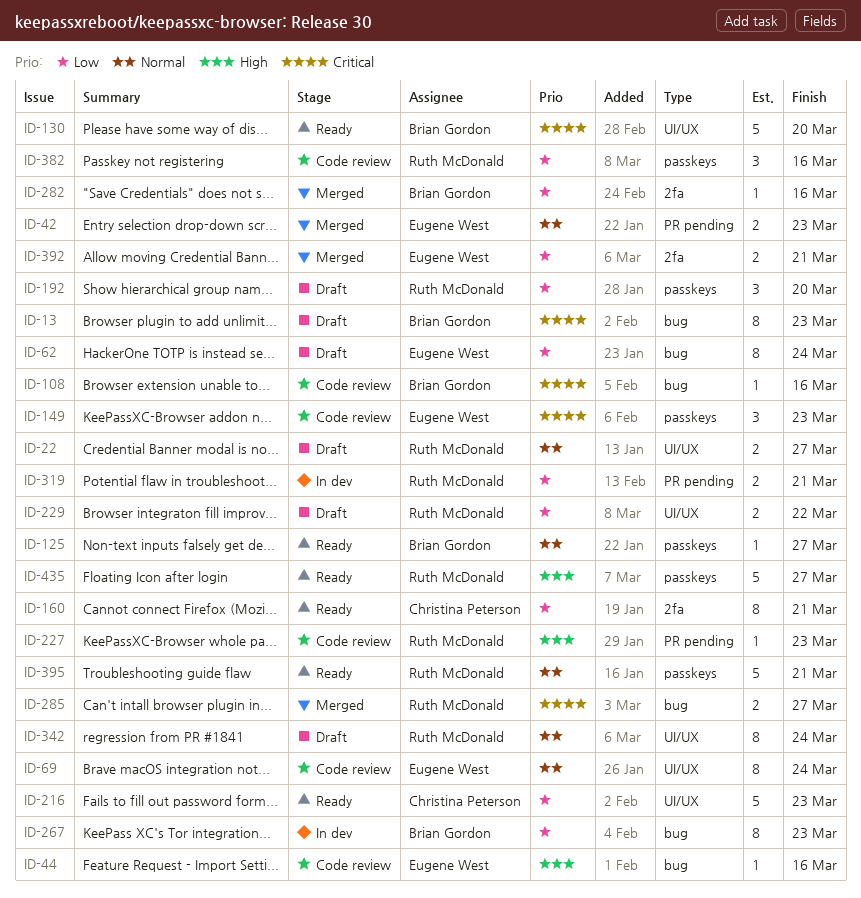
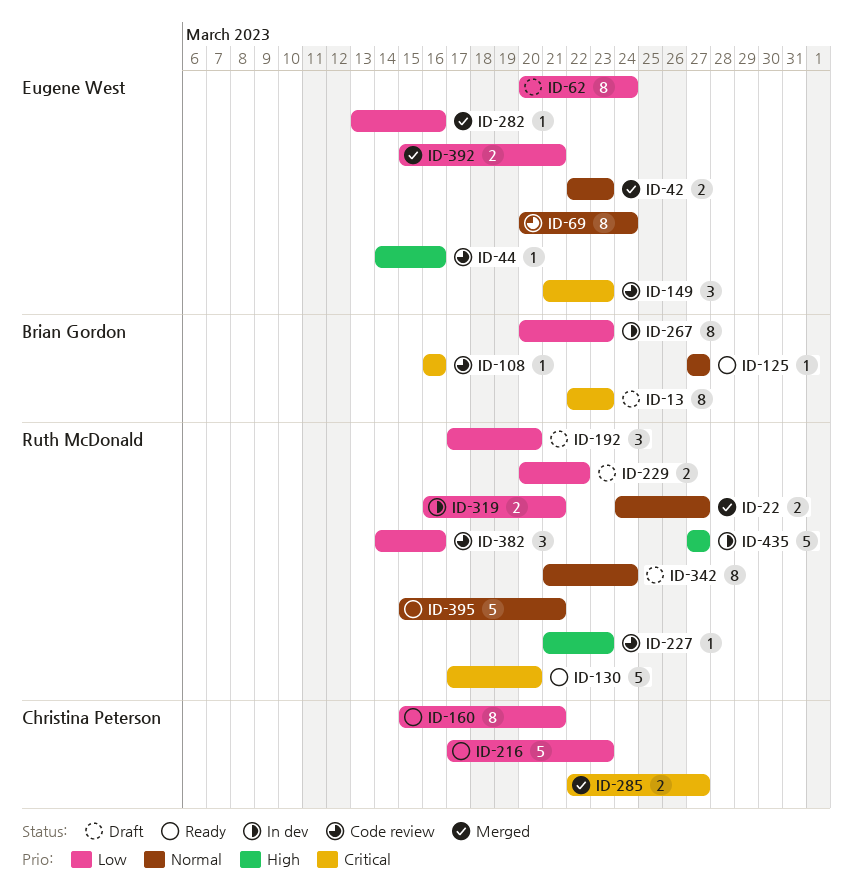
ID-22, status: Draft -> Merged
ID-130, owner: Brian Gordon -> Ruth McDonald
ID-282, owner: Brian Gordon -> Eugene West
ID-285, owner: Ruth McDonald -> Christina Peterson
ID-435, status: Ready -> In dev

